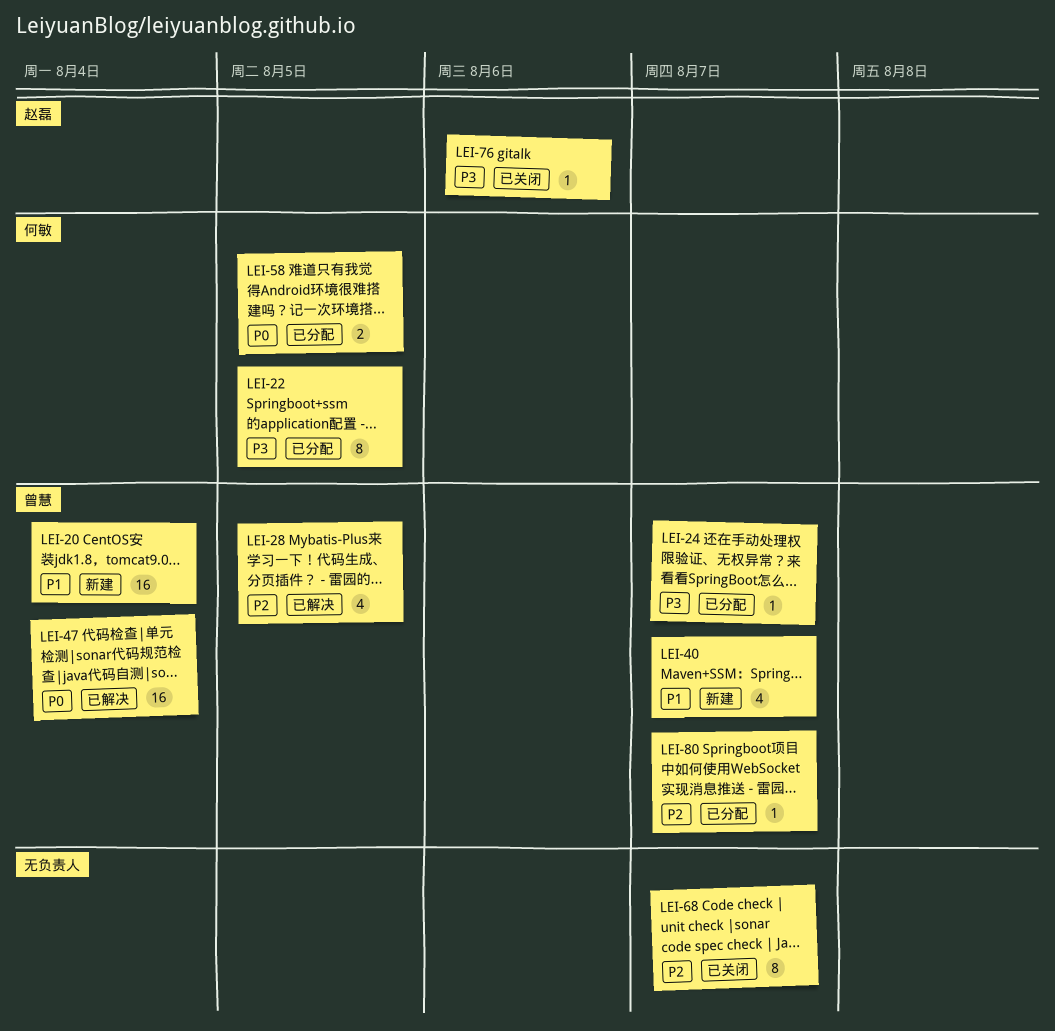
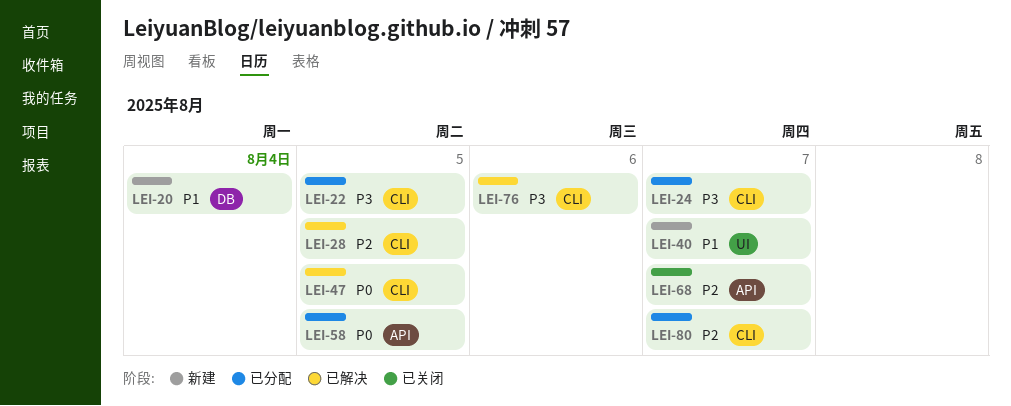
LEI-47, due: Aug 4 -> Aug 5
LEI-76, status: 已关闭 -> 已解决

